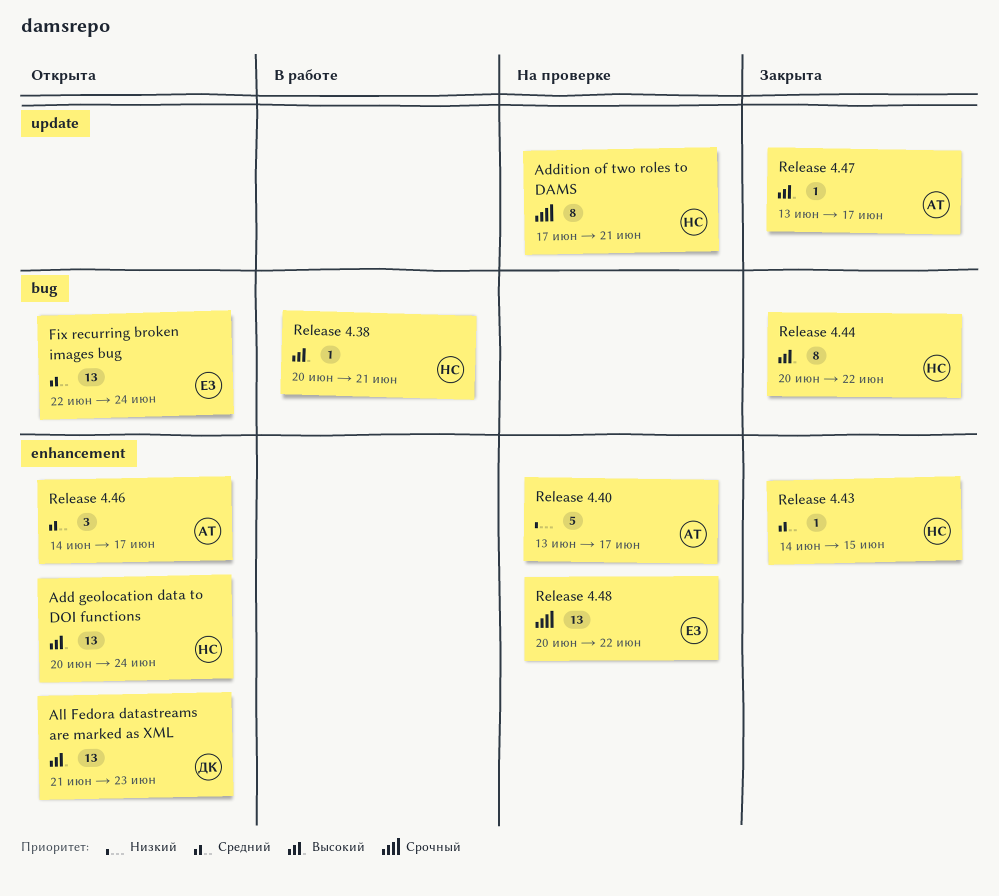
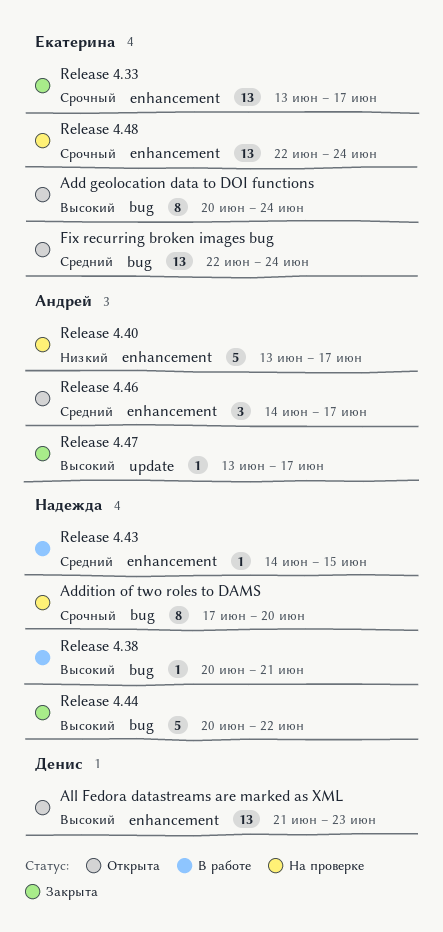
Add geolocation data to DOI functions, owner: Надежда -> Екатерина
Add geolocation data to DOI functions, label: enhancement -> bug
Add geolocation data to DOI functions, estimate: 13 -> 8
Addition of two roles to DAMS, label: update -> bug
Addition of two roles to DAMS, due: Jun 21 -> Jun 20
Release 4.33: none -> present
Release 4.43, status: Закрыта -> В работе
Release 4.44, estimate: 8 -> 5
Release 4.48, start: Jun 20 -> Jun 22
Release 4.48, due: Jun 22 -> Jun 24

